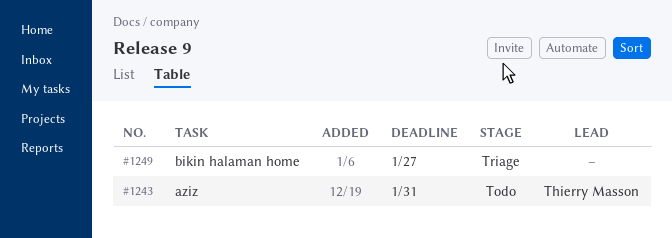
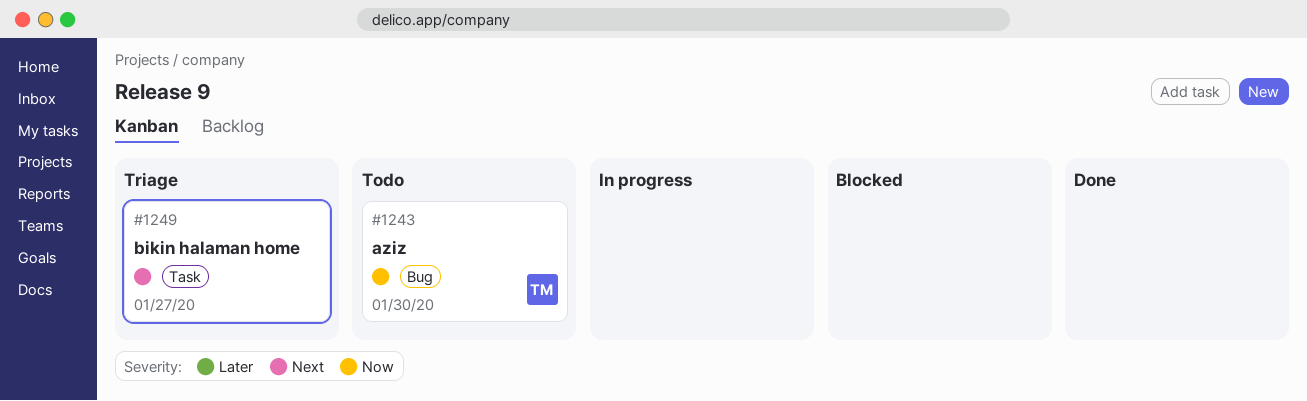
#1243, due: Jan 31 -> Jan 30

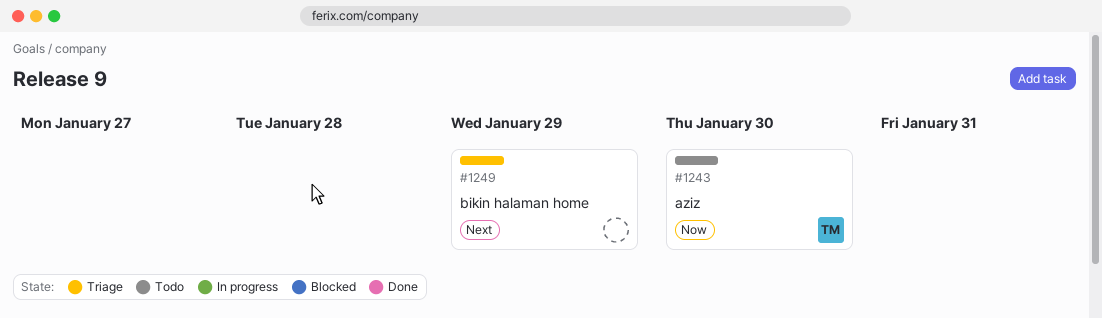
#1249, due: Jan 27 -> Jan 29

